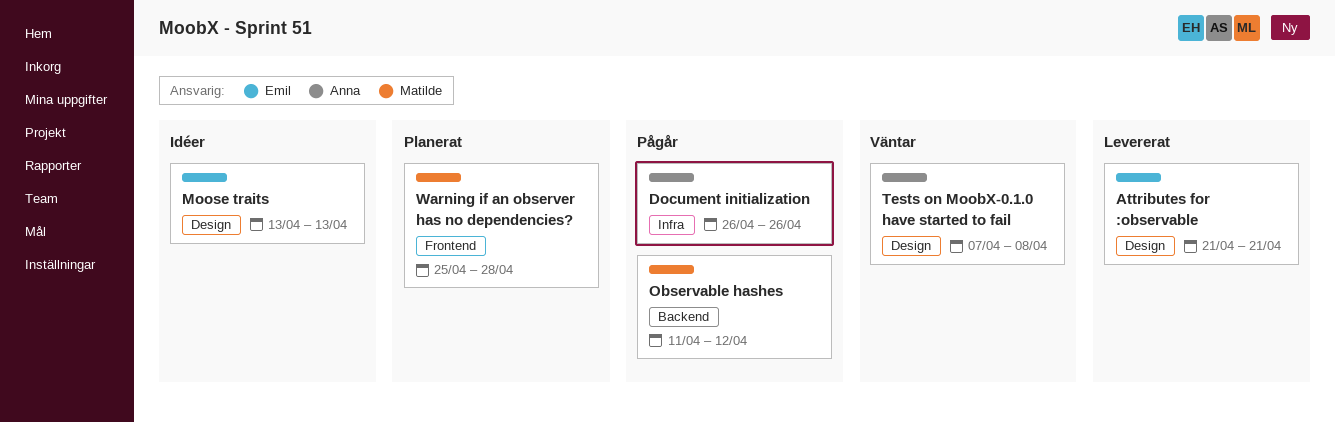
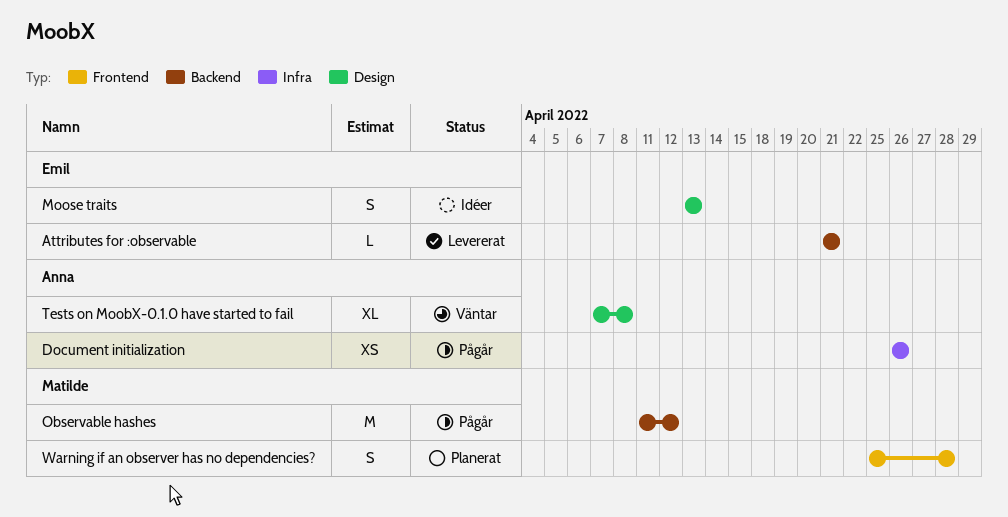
Attributes for :observable, label: Design -> Backend

